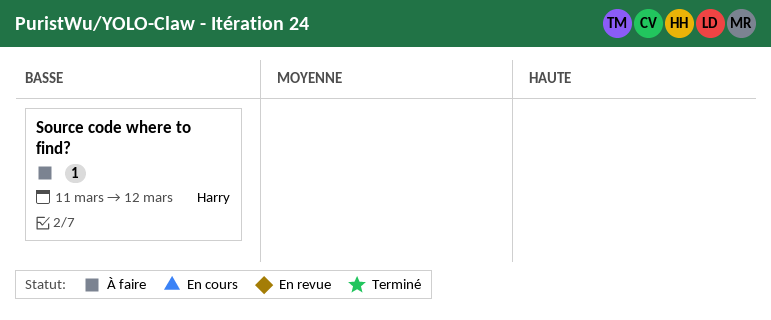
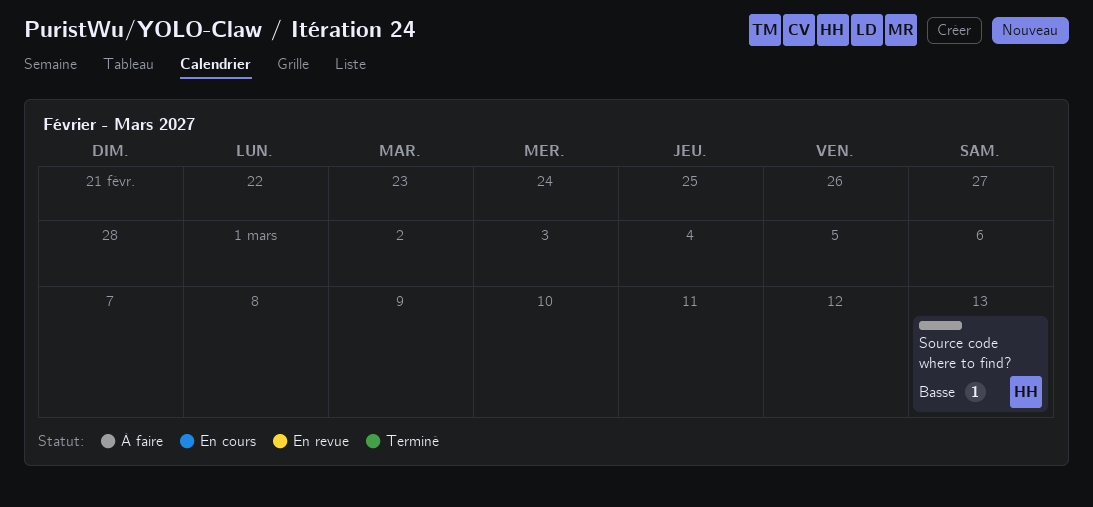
Source code where to find?, due: Mar 12 -> Mar 13

